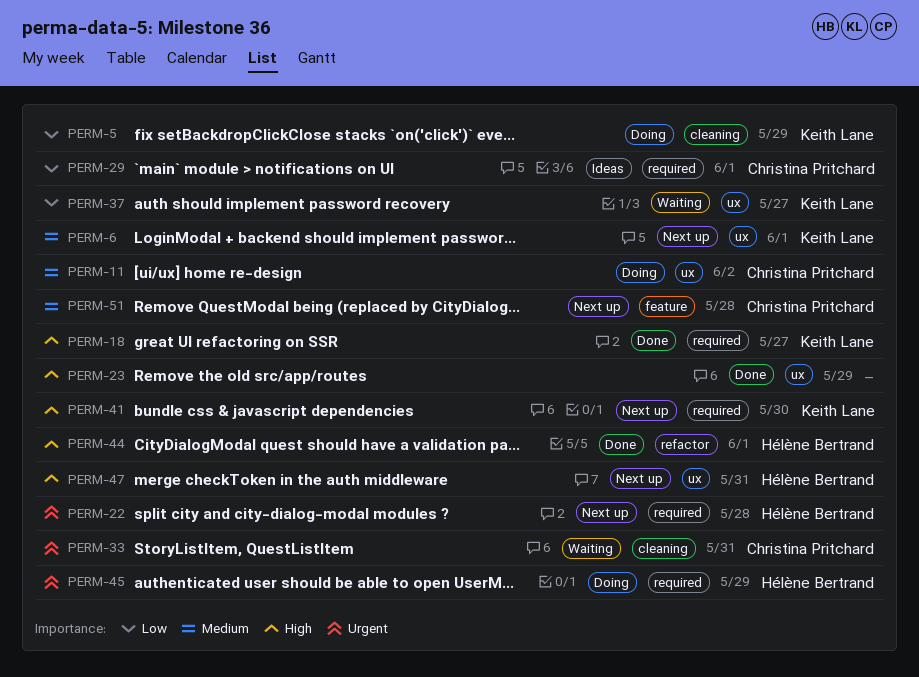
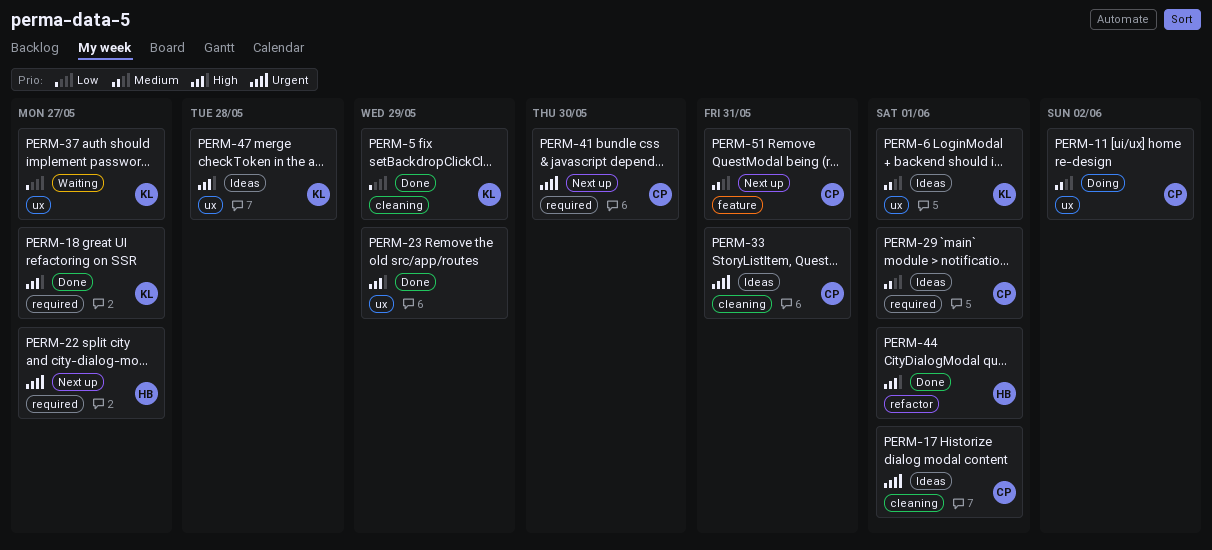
PERM-5, status: Doing -> Done
PERM-6, status: Next up -> Ideas
PERM-17: none -> present
PERM-22, due: May 28 -> May 27
PERM-29, priority: Low -> Medium
PERM-33, status: Waiting -> Ideas
PERM-41, owner: Keith Lane -> Christina Pritchard
PERM-41, priority: High -> Urgent
PERM-45: present -> none
PERM-47, status: Next up -> Ideas
PERM-47, owner: Hélène Bertrand -> Keith Lane
PERM-47, due: May 31 -> May 28
PERM-51, due: May 28 -> May 31

